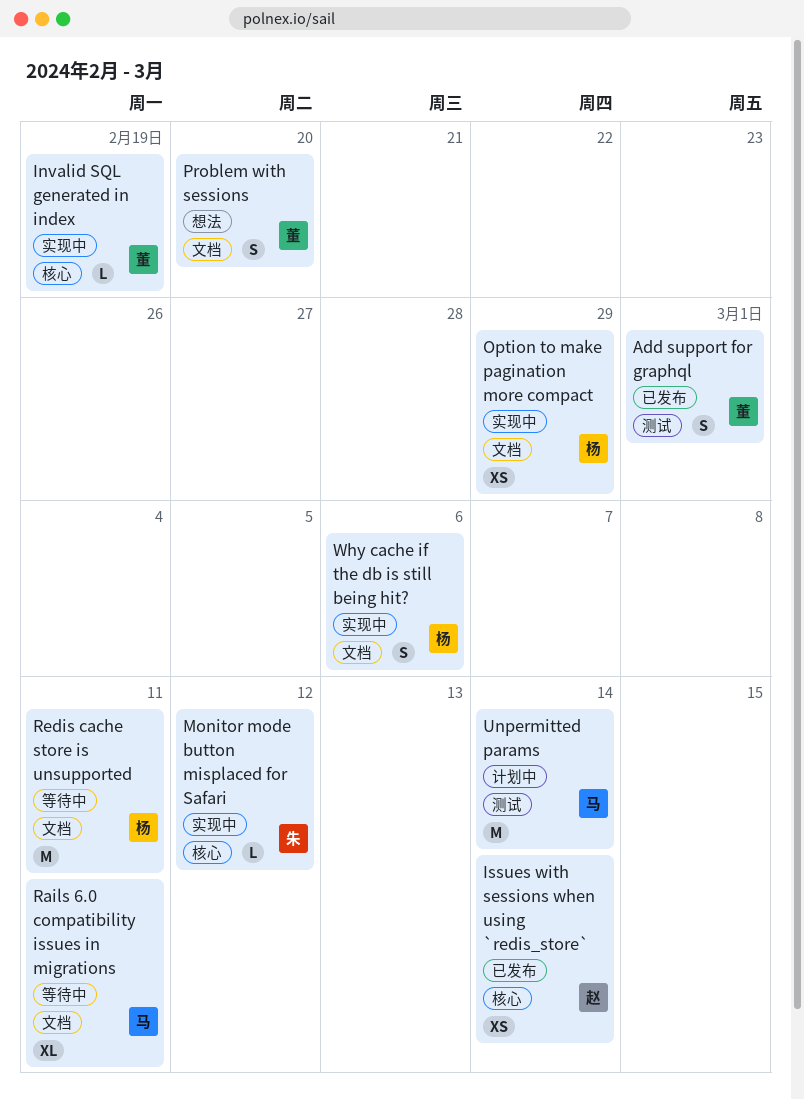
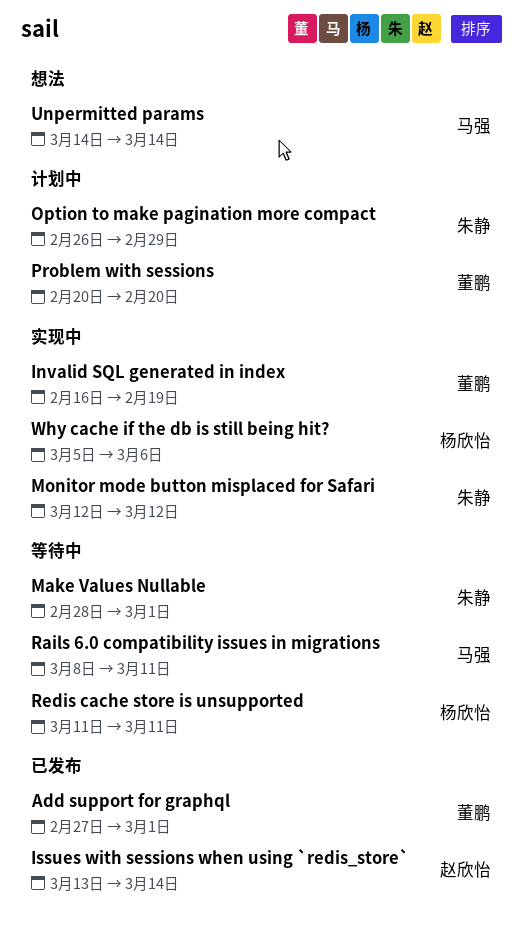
Make Values Nullable: none -> present
Option to make pagination more compact, status: 实现中 -> 计划中
Option to make pagination more compact, owner: 杨欣怡 -> 朱静
Problem with sessions, status: 想法 -> 计划中
Unpermitted params, status: 计划中 -> 想法

